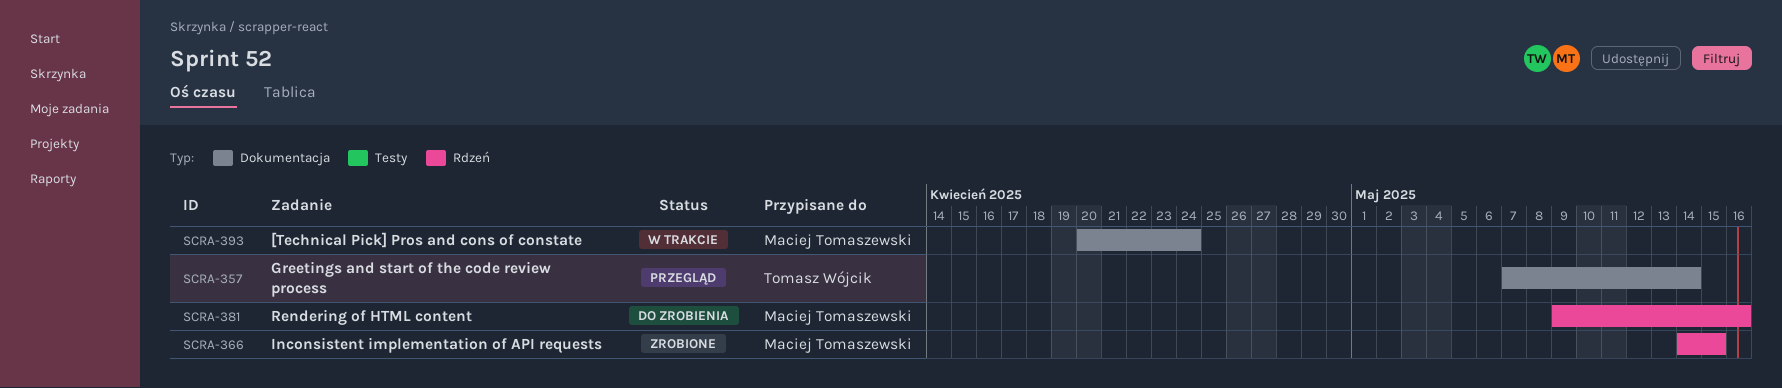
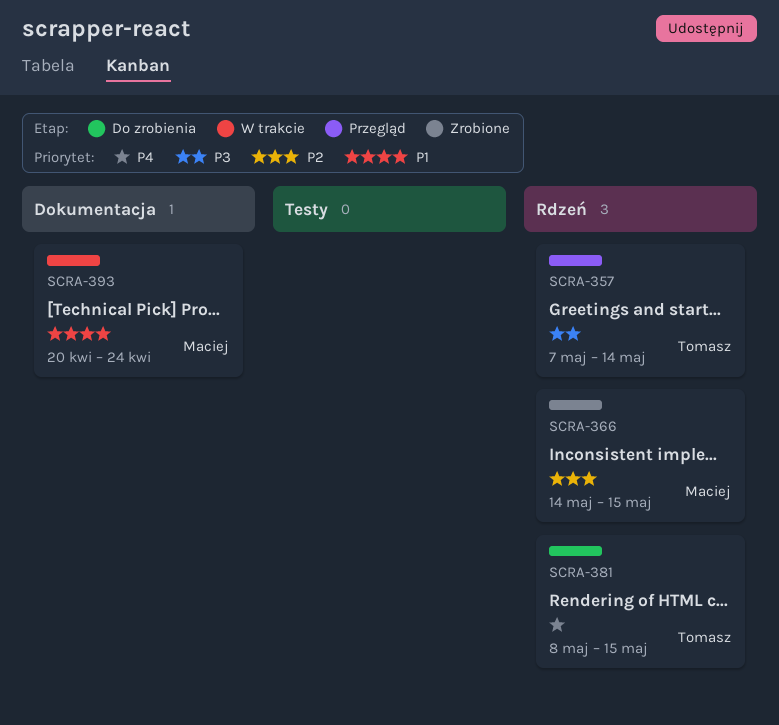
SCRA-357, label: Dokumentacja -> Rdzeń
SCRA-381, owner: Maciej Tomaszewski -> Tomasz Wójcik
SCRA-381, start: May 9 -> May 8
SCRA-381, due: May 16 -> May 15

